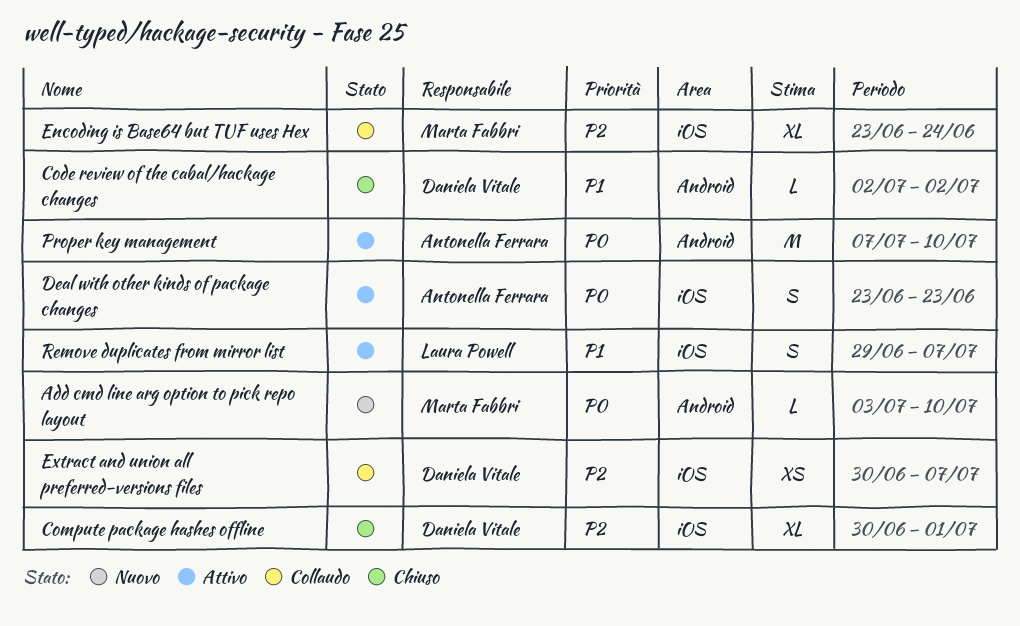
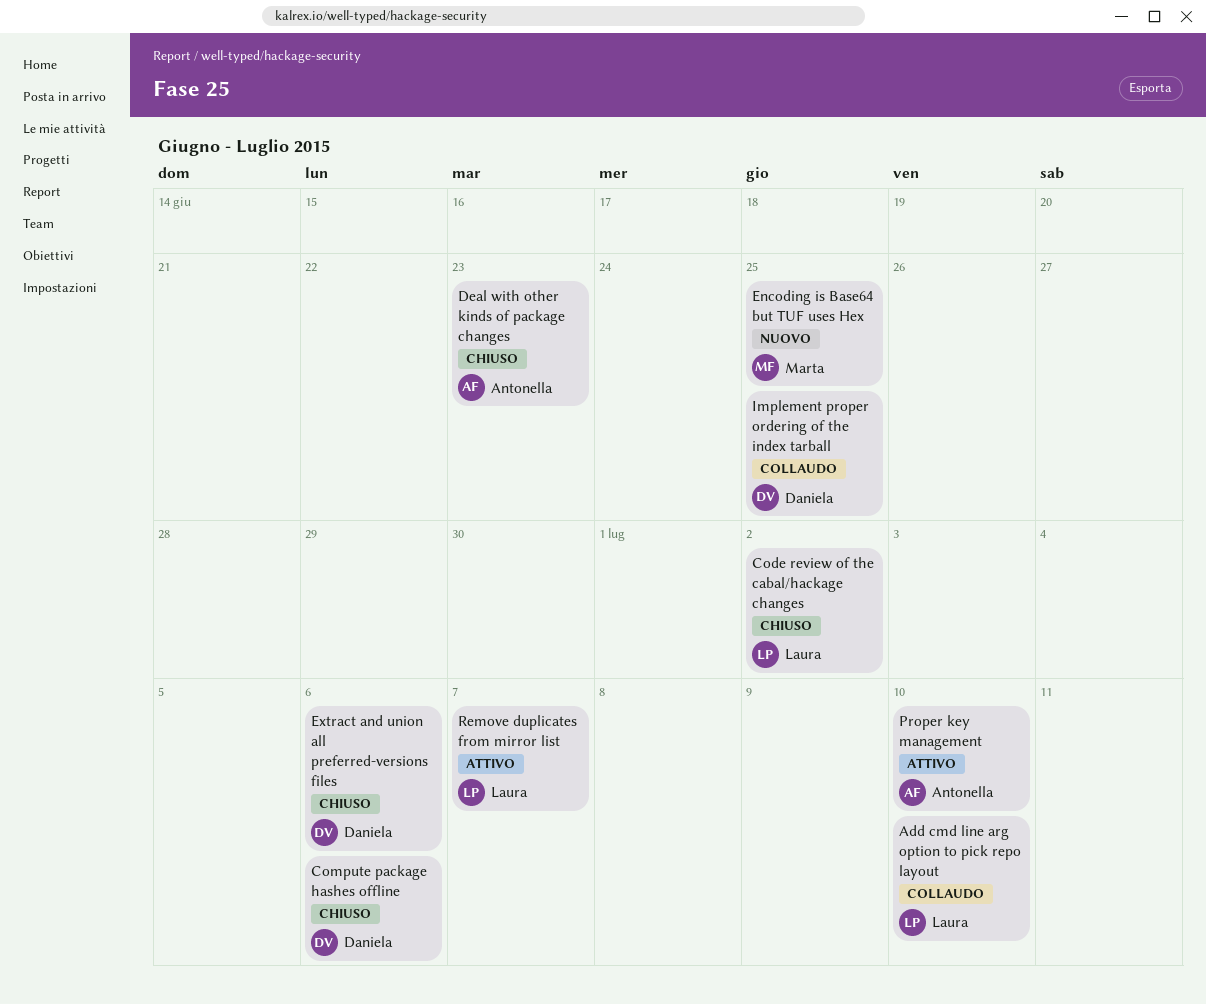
Add cmd line arg option to pick repo layout, status: Nuovo -> Collaudo
Add cmd line arg option to pick repo layout, owner: Marta Fabbri -> Laura Powell
Code review of the cabal/hackage changes, owner: Daniela Vitale -> Laura Powell
Compute package hashes offline, due: Jul 1 -> Jul 6
Deal with other kinds of package changes, status: Attivo -> Chiuso
Encoding is Base64 but TUF uses Hex, status: Collaudo -> Nuovo
Encoding is Base64 but TUF uses Hex, due: Jun 24 -> Jun 25
Extract and union all preferred-versions files, status: Collaudo -> Chiuso
Extract and union all preferred-versions files, due: Jul 7 -> Jul 6
Implement proper ordering of the index tarball: none -> present

